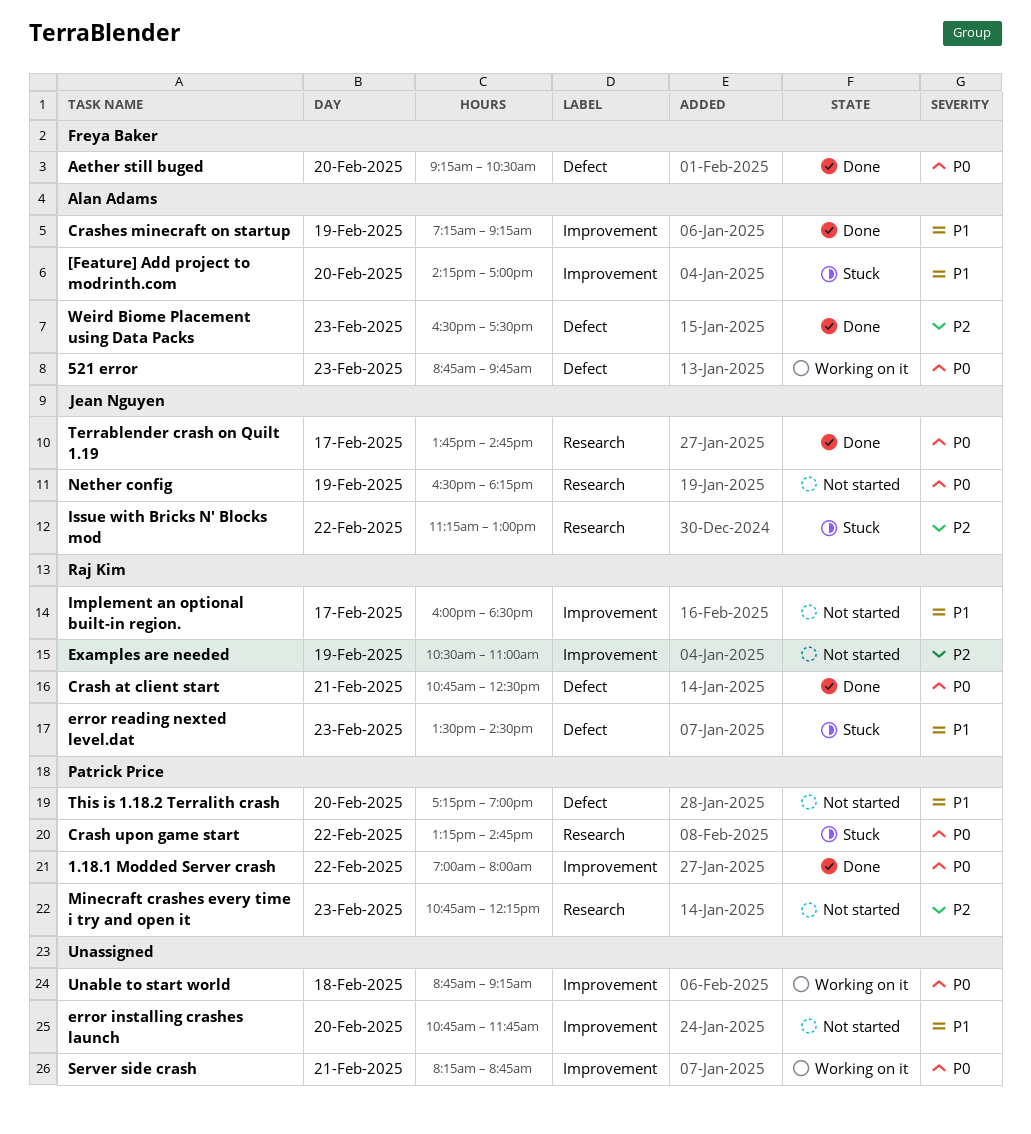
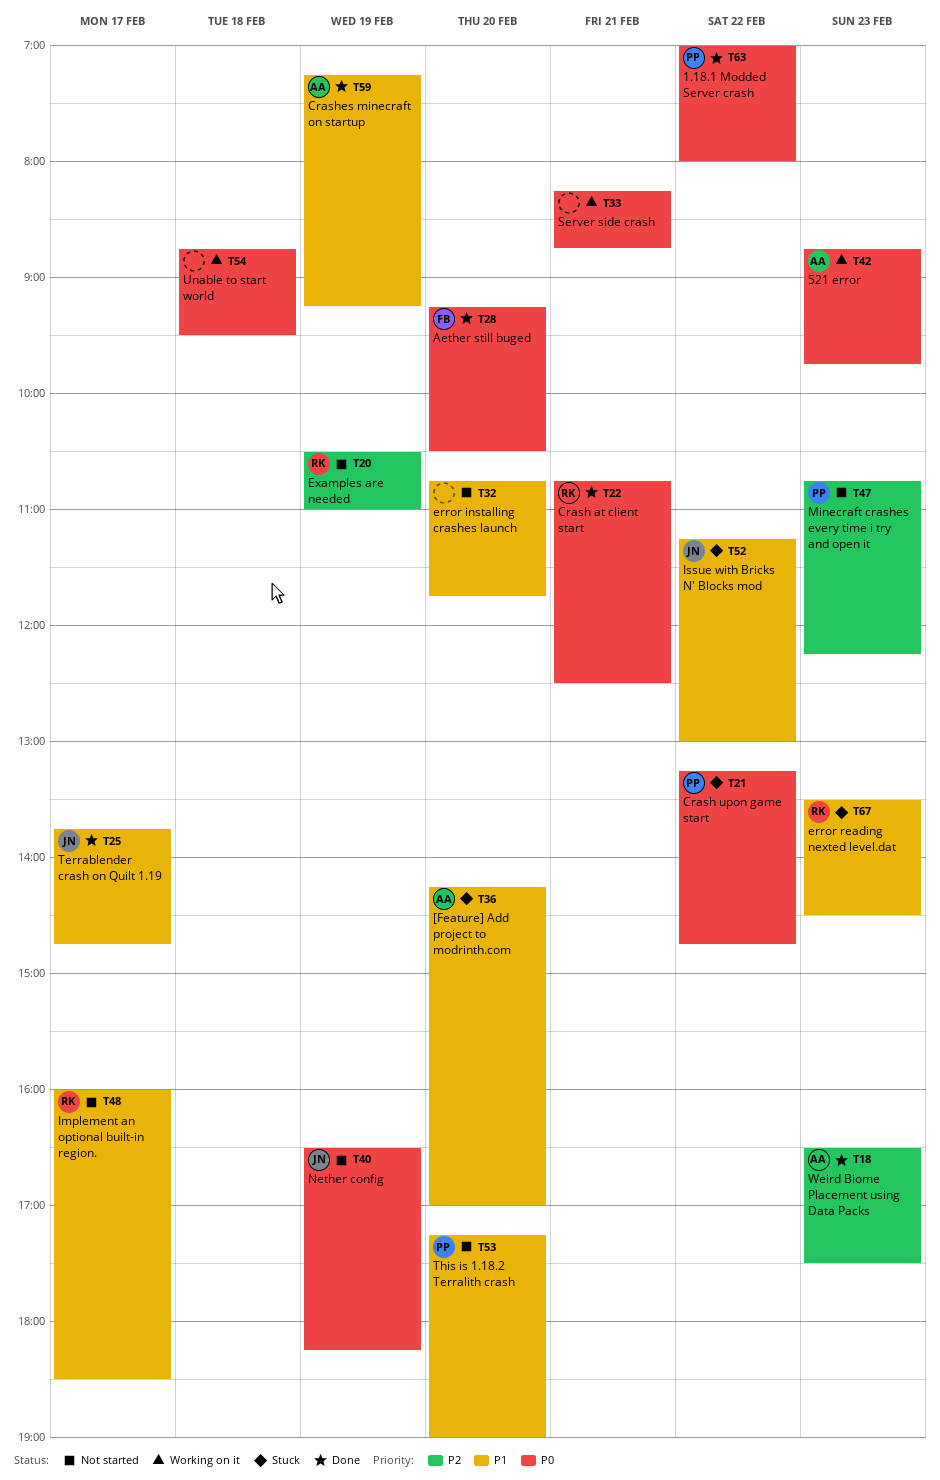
Issue with Bricks N' Blocks mod, priority: P2 -> P1
Terrablender crash on Quilt 1.19, priority: P0 -> P1
Unable to start world, ends: 09:15 -> 09:30

